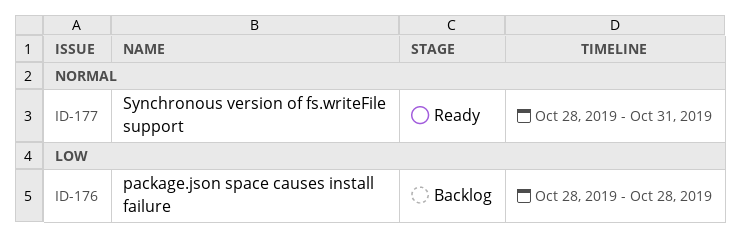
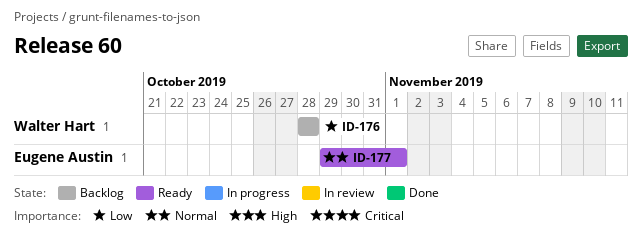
ID-177, start: Oct 28 -> Oct 29
ID-177, due: Oct 31 -> Nov 1

